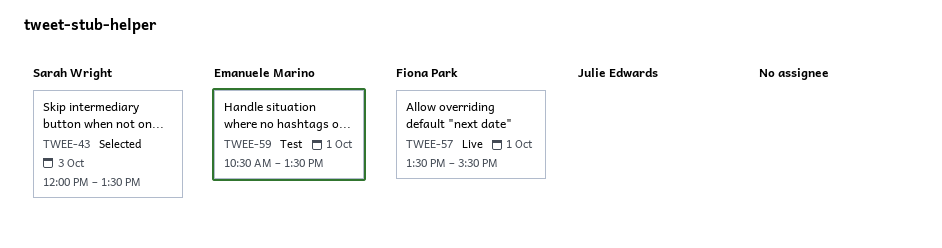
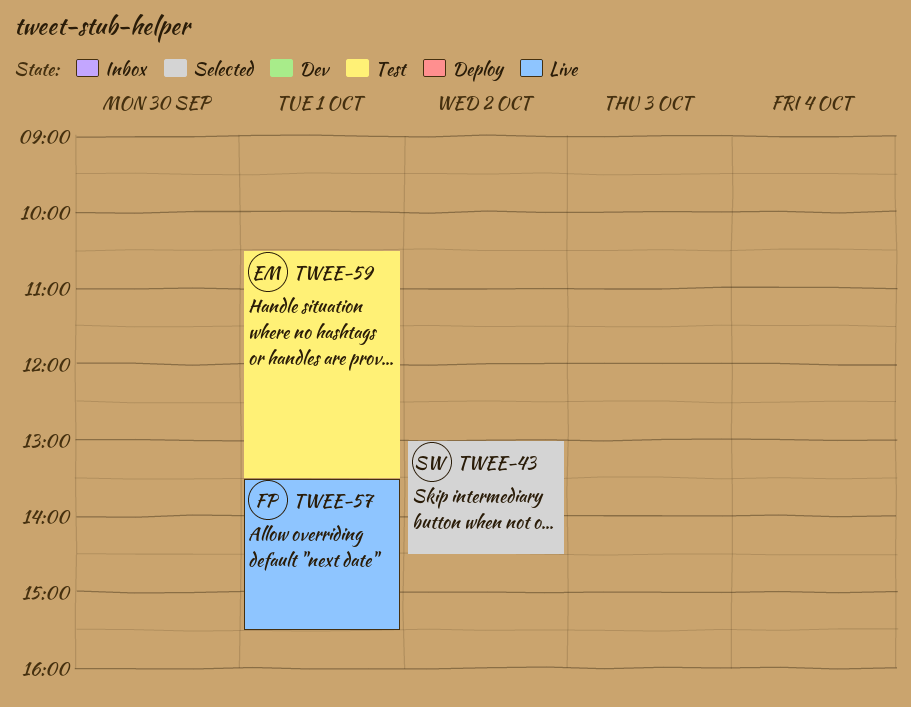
TWEE-43, day: Oct 3 -> Oct 2
TWEE-43, begins: 12:00 -> 13:00
TWEE-43, ends: 13:30 -> 14:30

